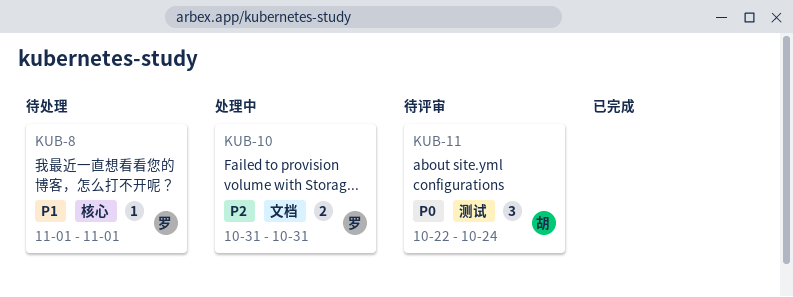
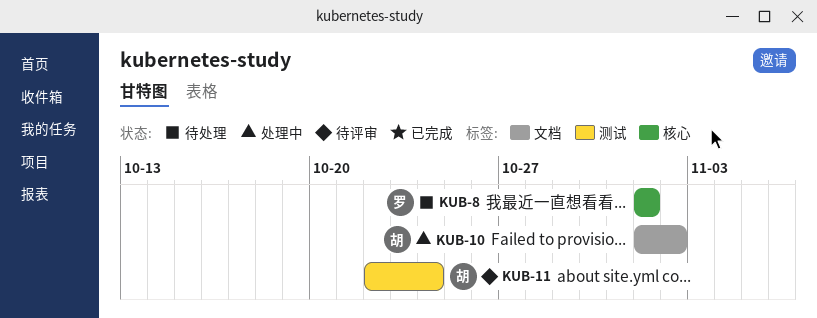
KUB-10, owner: 罗 -> 胡
KUB-10, start: Oct 31 -> Nov 1
KUB-10, due: Oct 31 -> Nov 2

